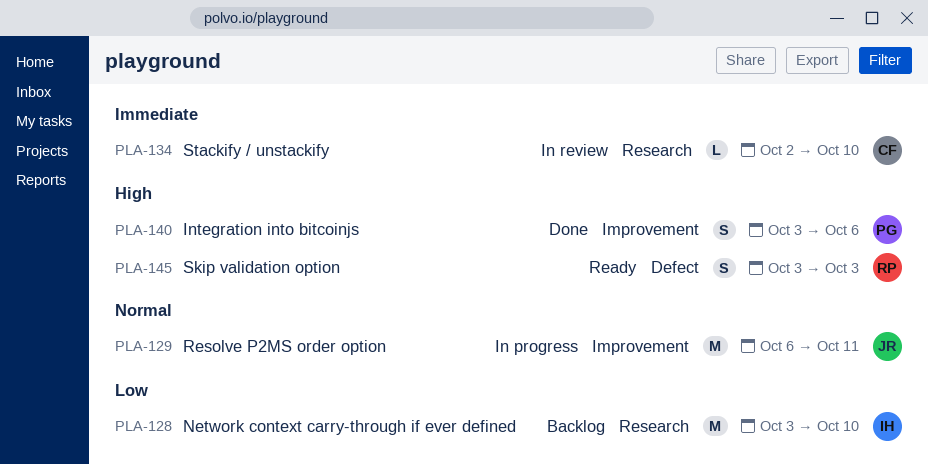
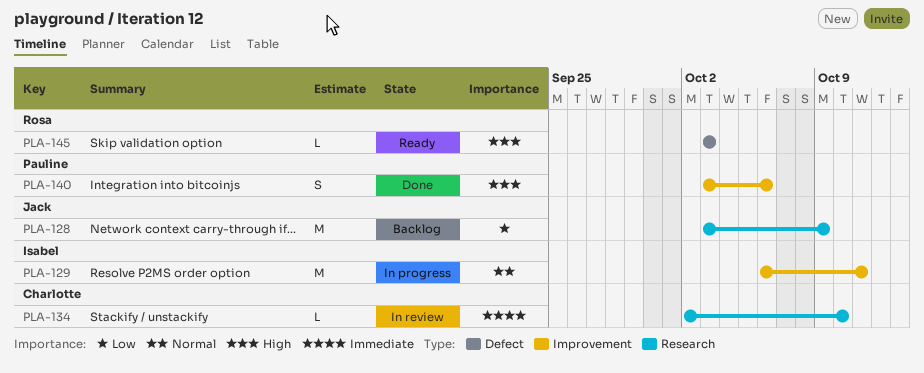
PLA-128, owner: Isabel -> Jack
PLA-128, due: Oct 10 -> Oct 9
PLA-129, owner: Jack -> Isabel
PLA-145, estimate: S -> L

